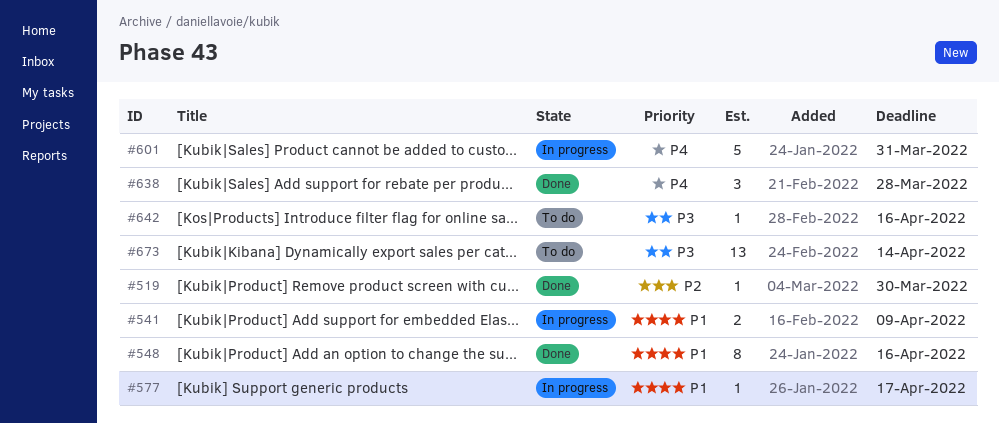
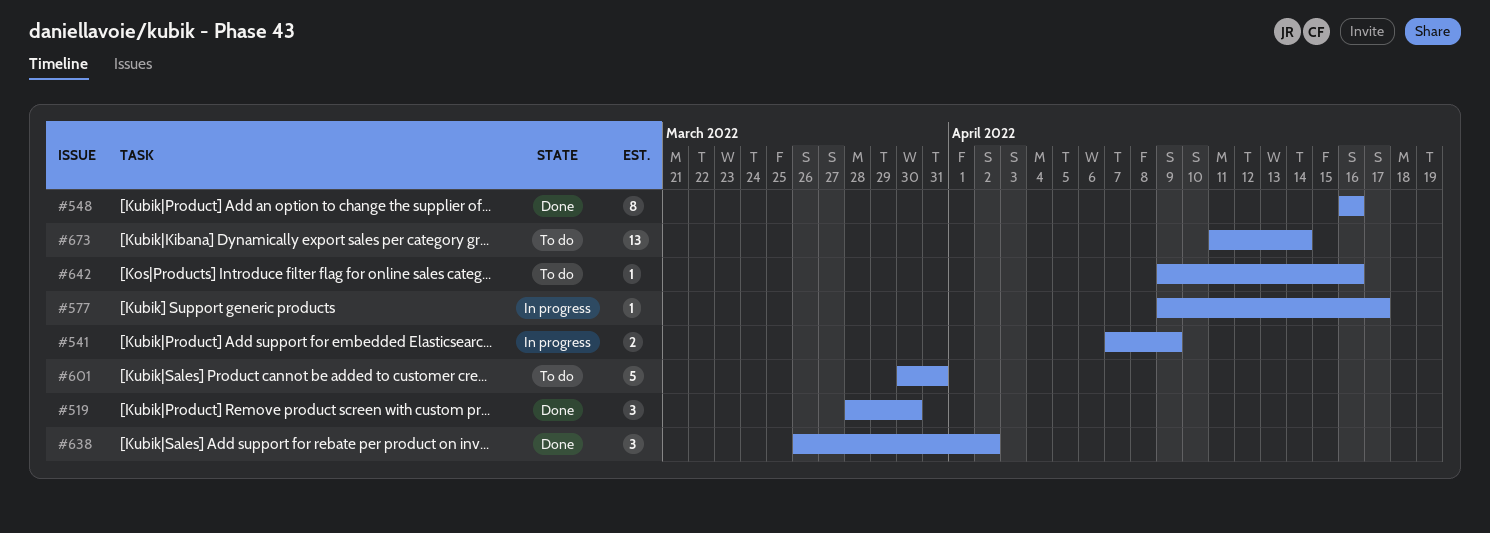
#519, estimate: 1 -> 3
#601, status: In progress -> To do
#638, due: Mar 28 -> Apr 2

